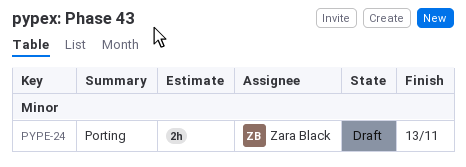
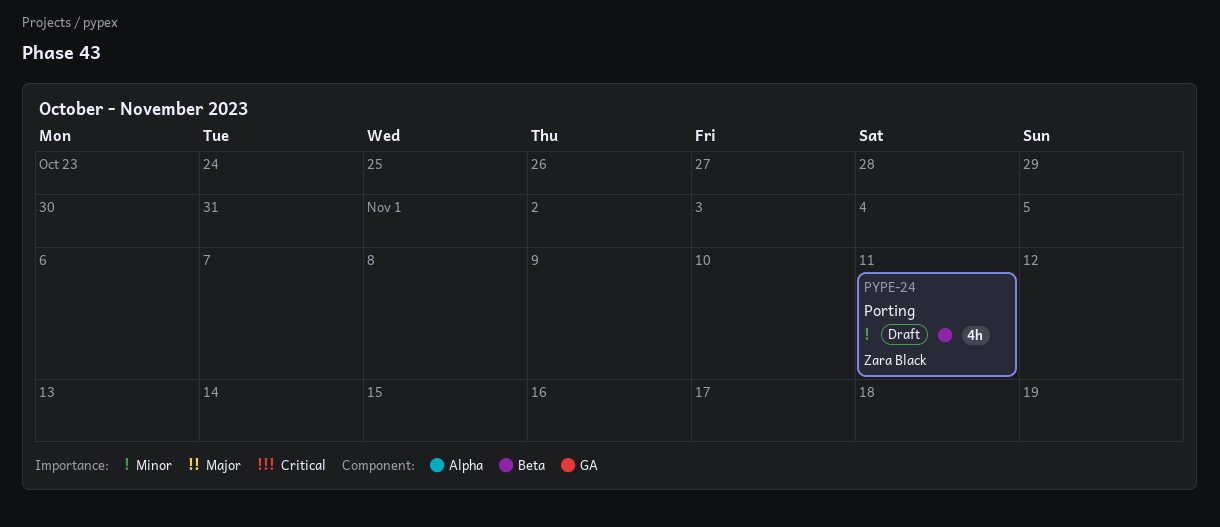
PYPE-24, estimate: 2h -> 4h
PYPE-24, due: Nov 13 -> Nov 11

